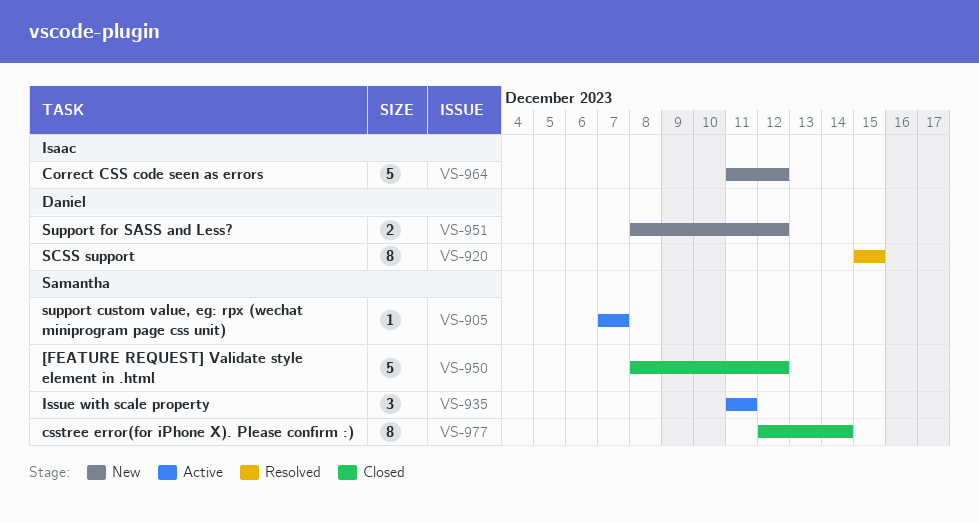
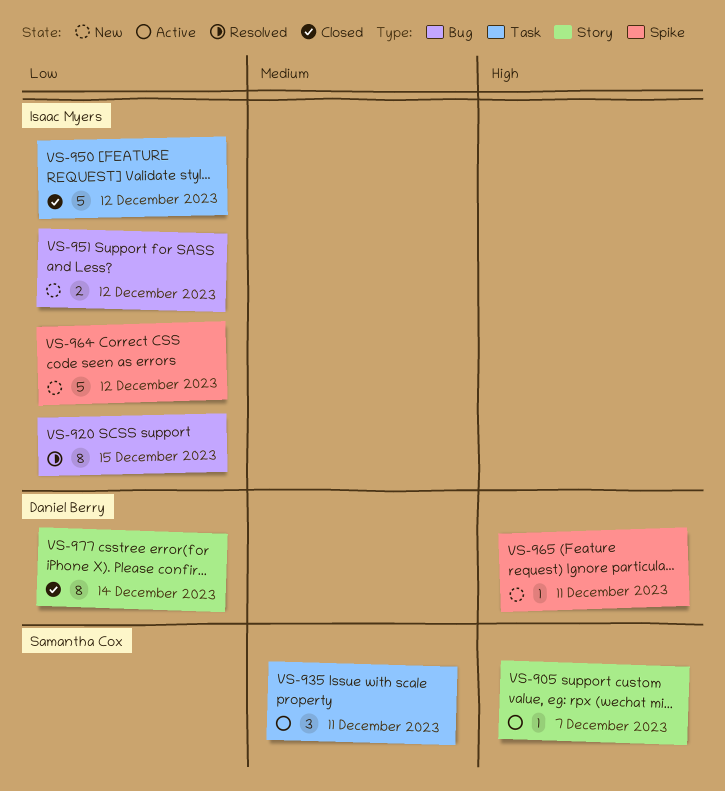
VS-920, owner: Daniel Berry -> Isaac Myers
VS-950, owner: Samantha Cox -> Isaac Myers
VS-951, owner: Daniel Berry -> Isaac Myers
VS-965: none -> present
VS-977, owner: Samantha Cox -> Daniel Berry

